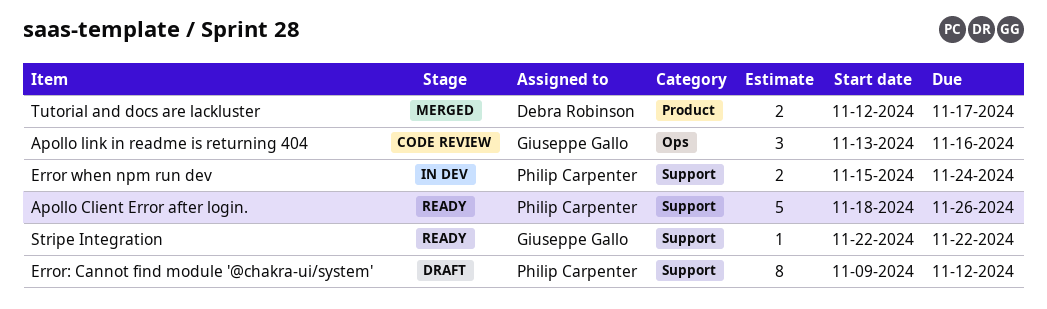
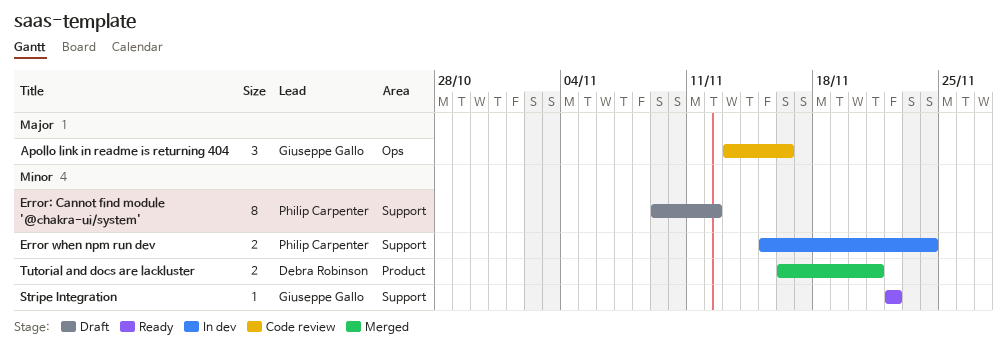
Apollo Client Error after login.: present -> none
Tutorial and docs are lackluster, start: Nov 12 -> Nov 16
Tutorial and docs are lackluster, due: Nov 17 -> Nov 21

